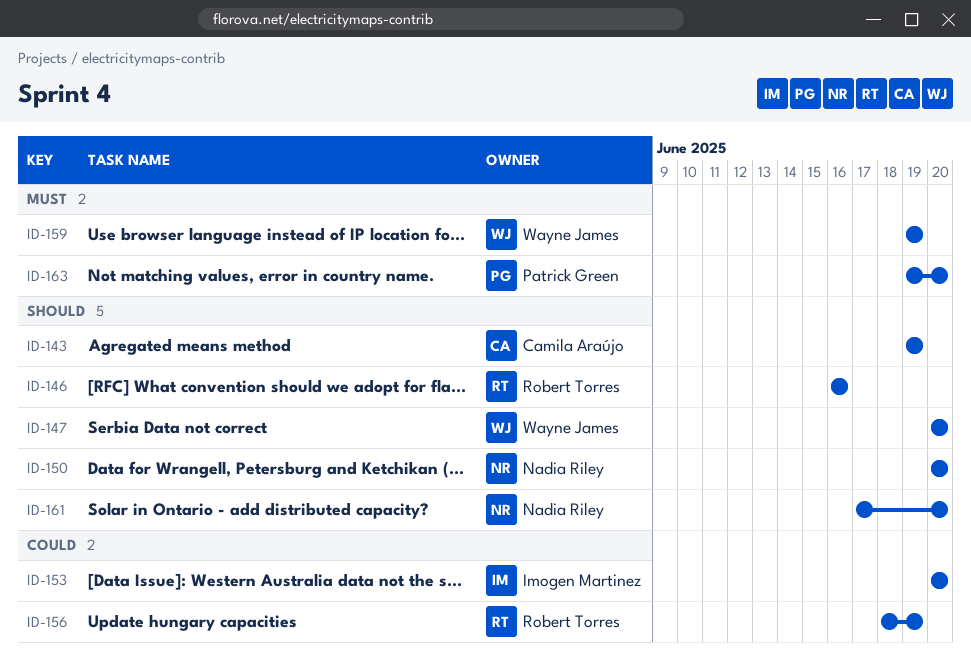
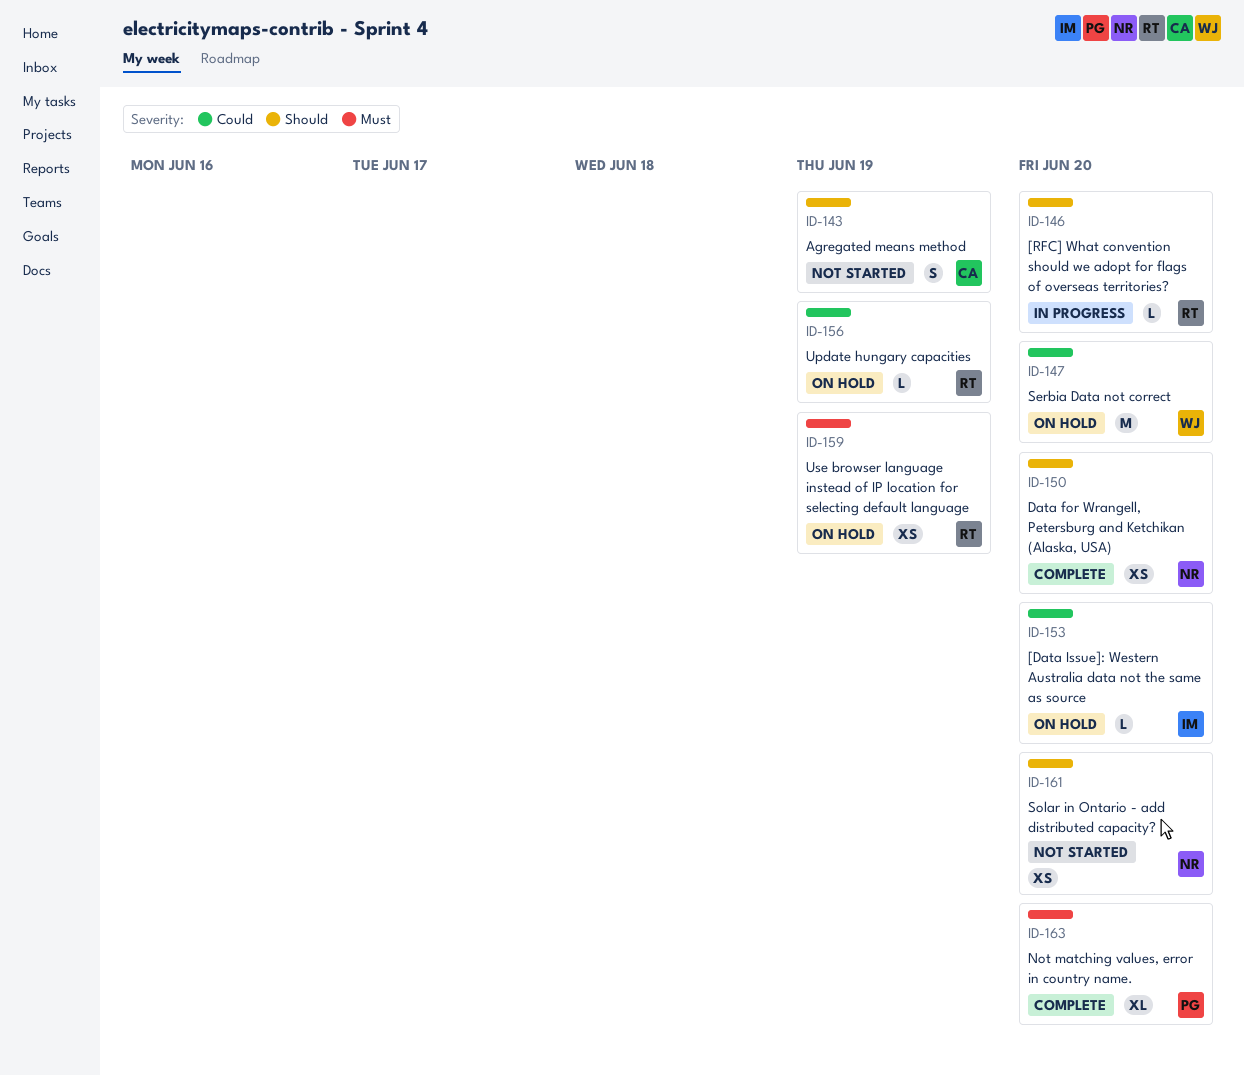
ID-146, due: Jun 16 -> Jun 20
ID-147, priority: Should -> Could
ID-159, owner: Wayne James -> Robert Torres

